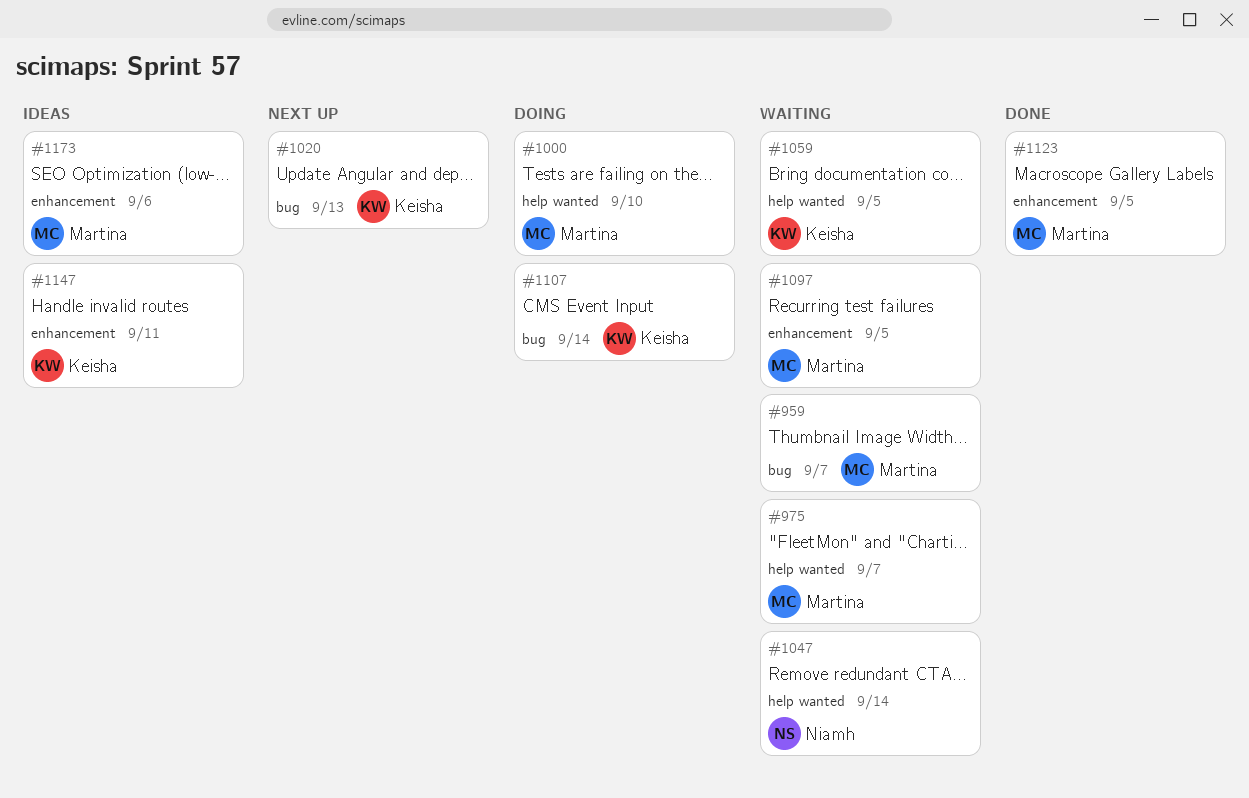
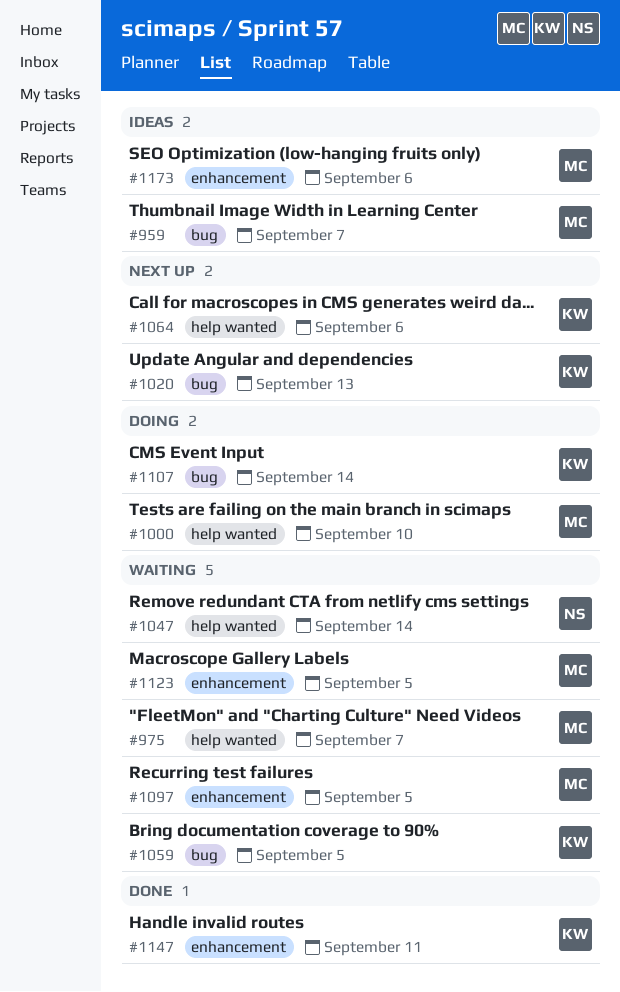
#959, status: Waiting -> Ideas
#1059, label: help wanted -> bug
#1064: none -> present
#1123, status: Done -> Waiting
#1147, status: Ideas -> Done

